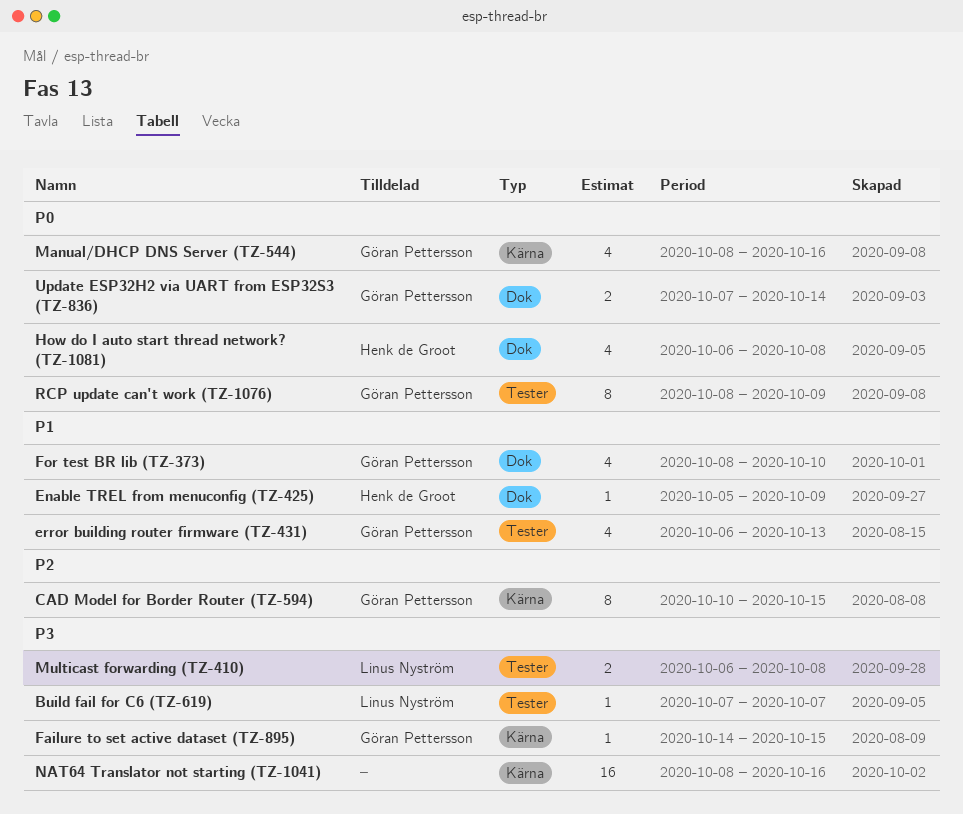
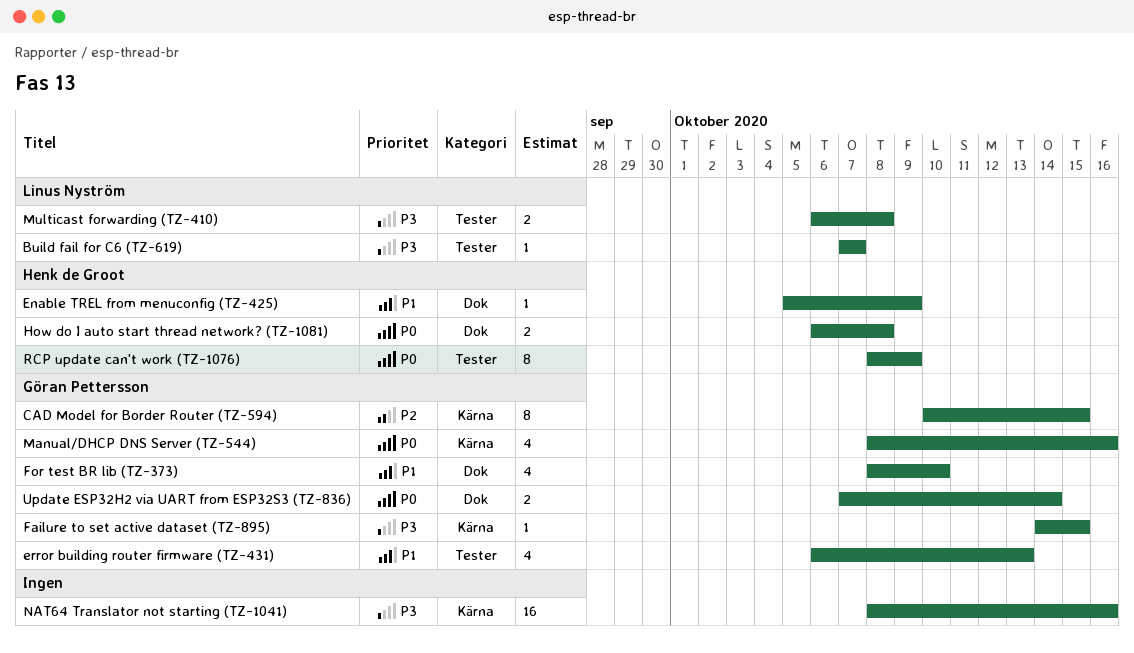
How do I auto start thread network? (TZ-1081), estimate: 4 -> 2
RCP update can't work (TZ-1076), owner: Göran Pettersson -> Henk de Groot

